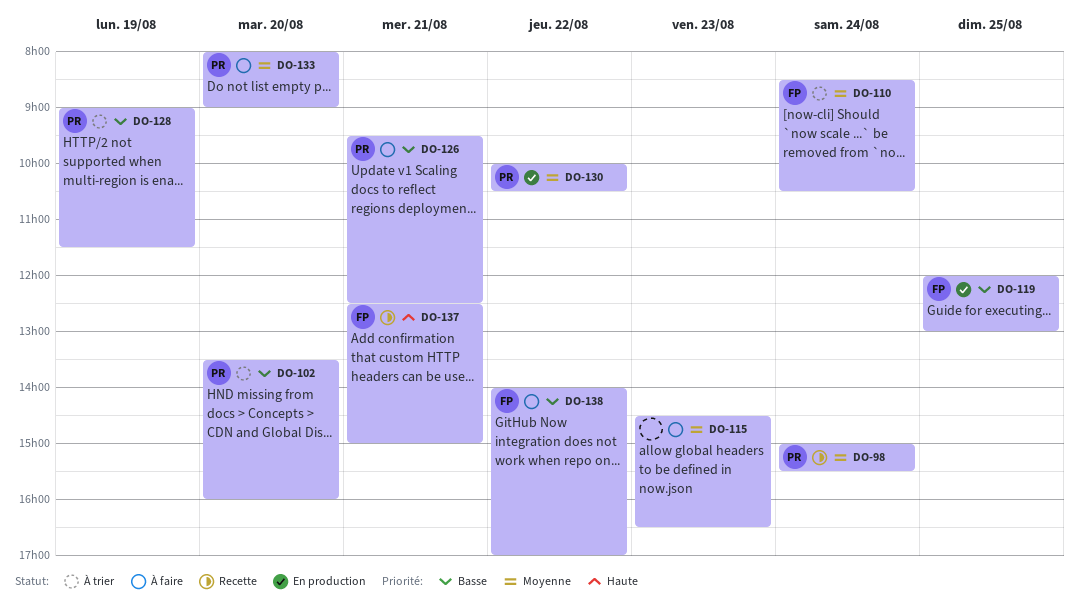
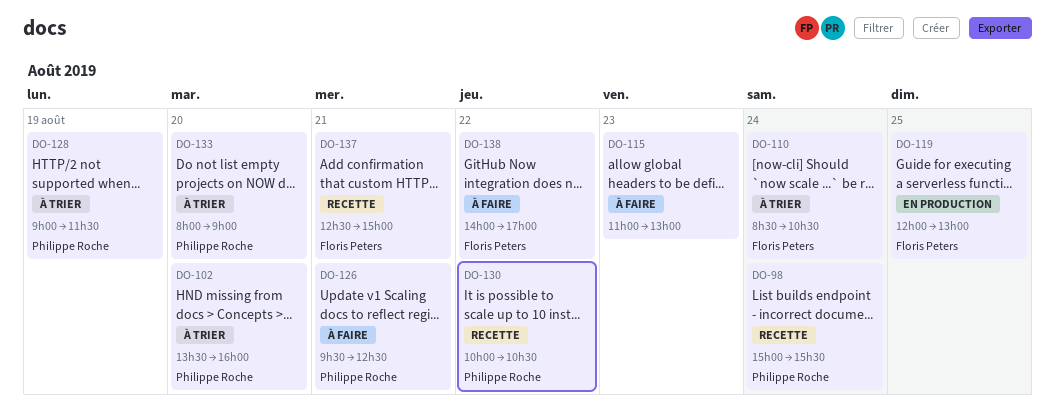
DO-115, begins: 14:30 -> 11:00
DO-115, ends: 16:30 -> 13:00
DO-130, status: En production -> Recette
DO-133, status: À faire -> À trier

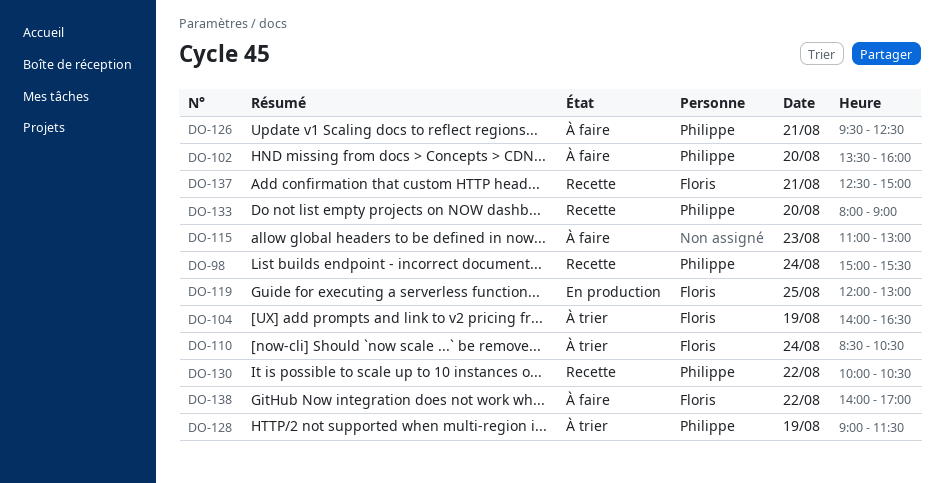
DO-102, status: À trier -> À faire
DO-104: none -> present
DO-133, status: À trier -> Recette

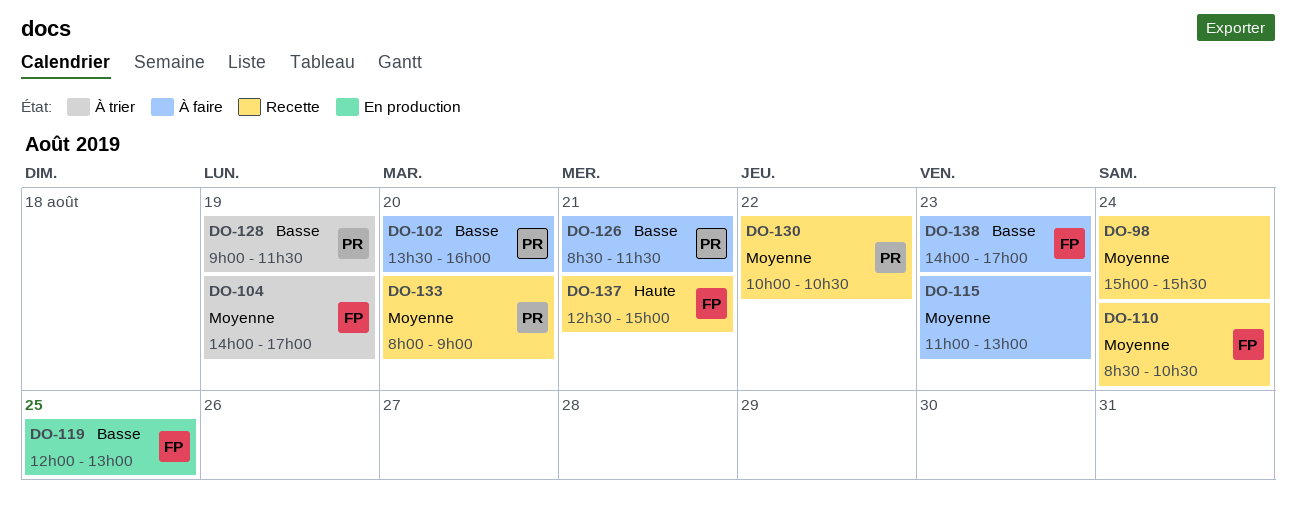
DO-98, owner: Philippe -> none
DO-104, ends: 16:30 -> 17:00
DO-110, status: À trier -> Recette
DO-126, begins: 09:30 -> 08:30
DO-126, ends: 12:30 -> 11:30
DO-138, day: Aug 22 -> Aug 23

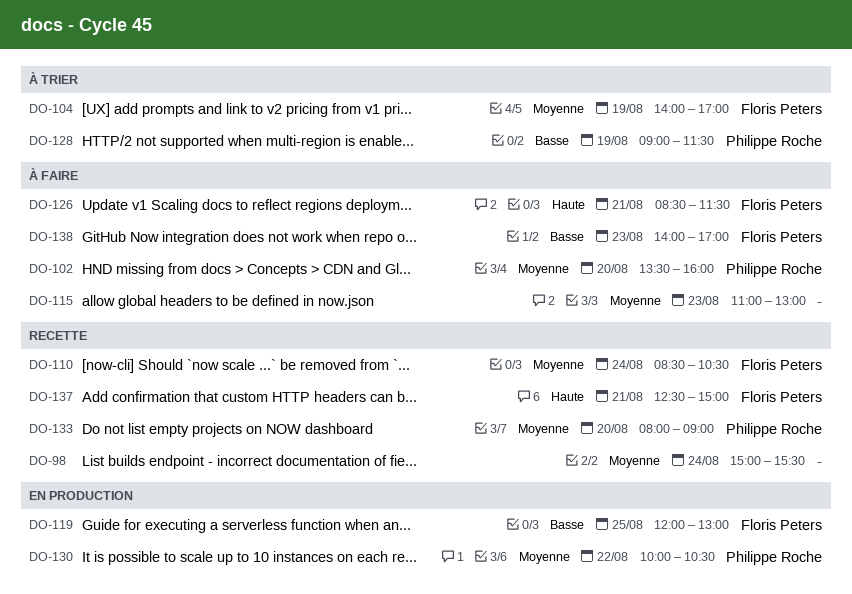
DO-102, priority: Basse -> Moyenne
DO-126, owner: Philippe Roche -> Floris Peters
DO-126, priority: Basse -> Haute
DO-130, status: Recette -> En production

